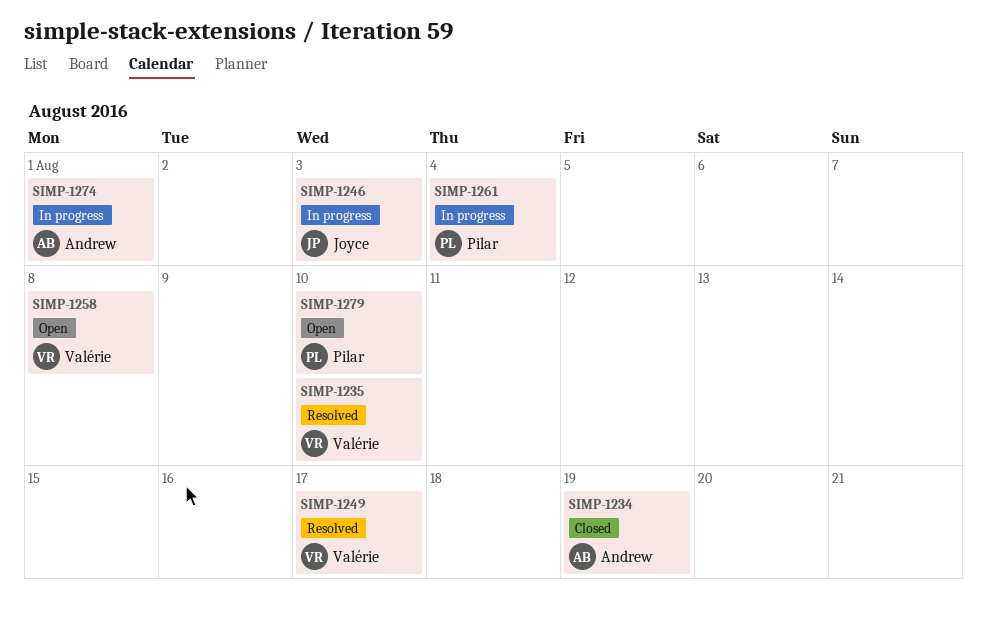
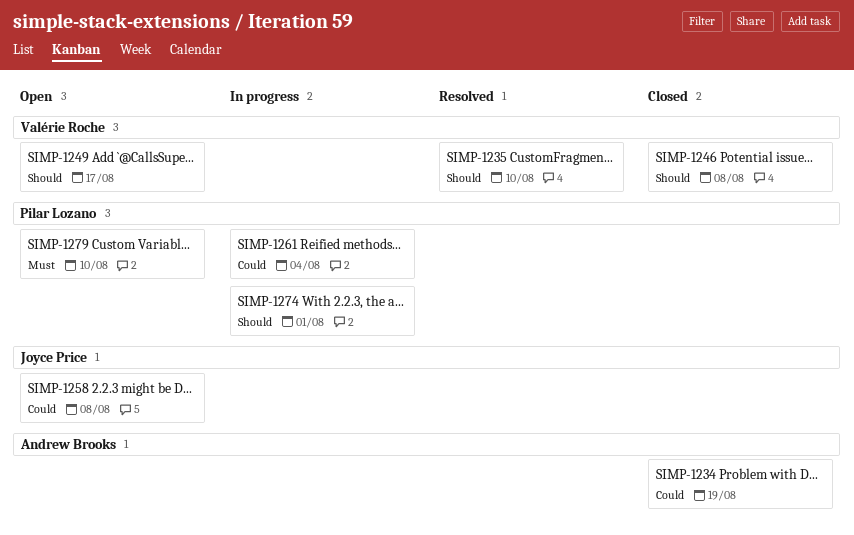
SIMP-1246, status: In progress -> Closed
SIMP-1246, owner: Joyce Price -> Valérie Roche
SIMP-1246, due: Aug 3 -> Aug 8
SIMP-1249, status: Resolved -> Open
SIMP-1258, owner: Valérie Roche -> Joyce Price
SIMP-1274, owner: Andrew Brooks -> Pilar Lozano

